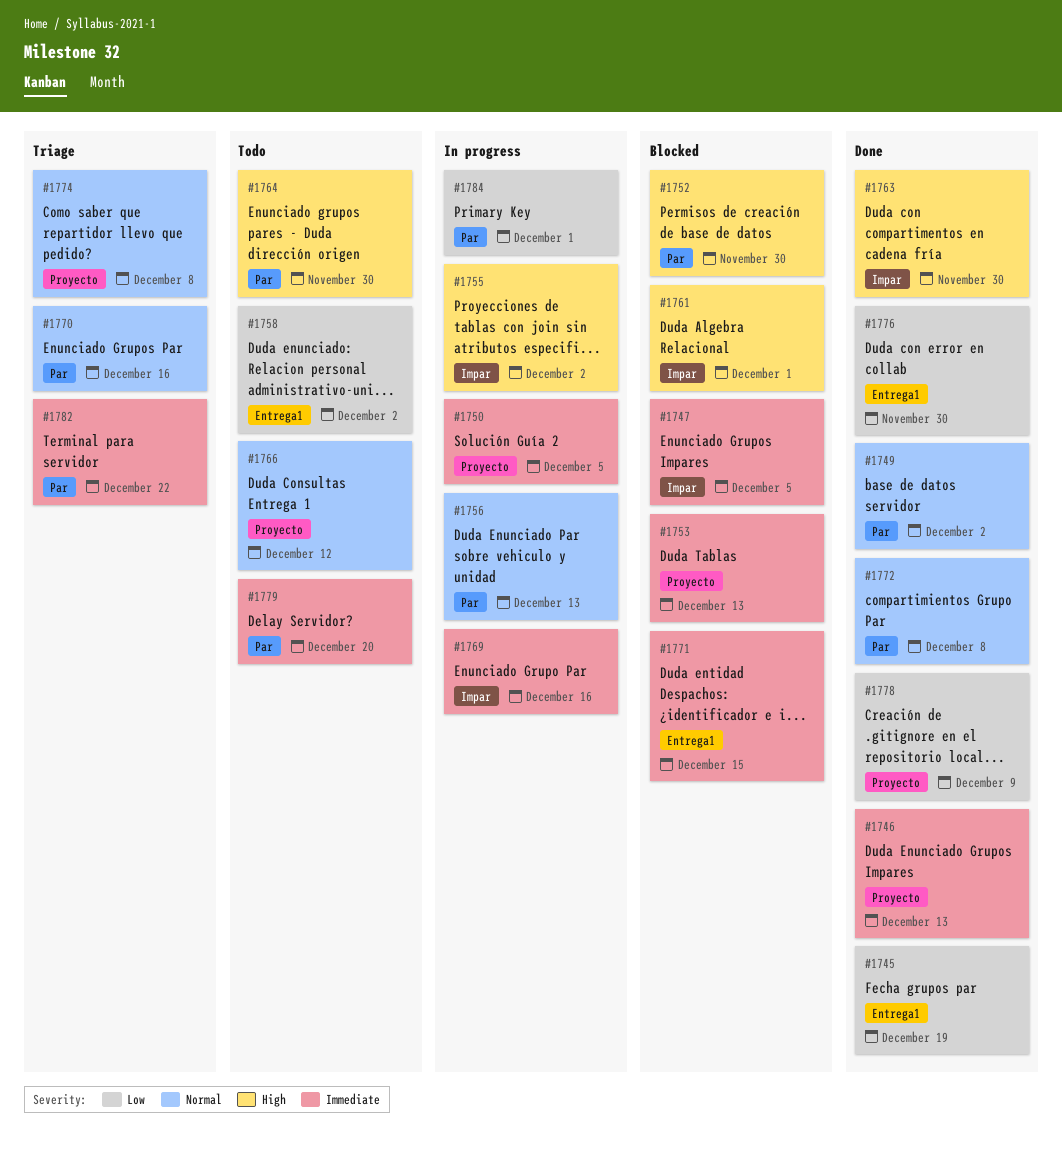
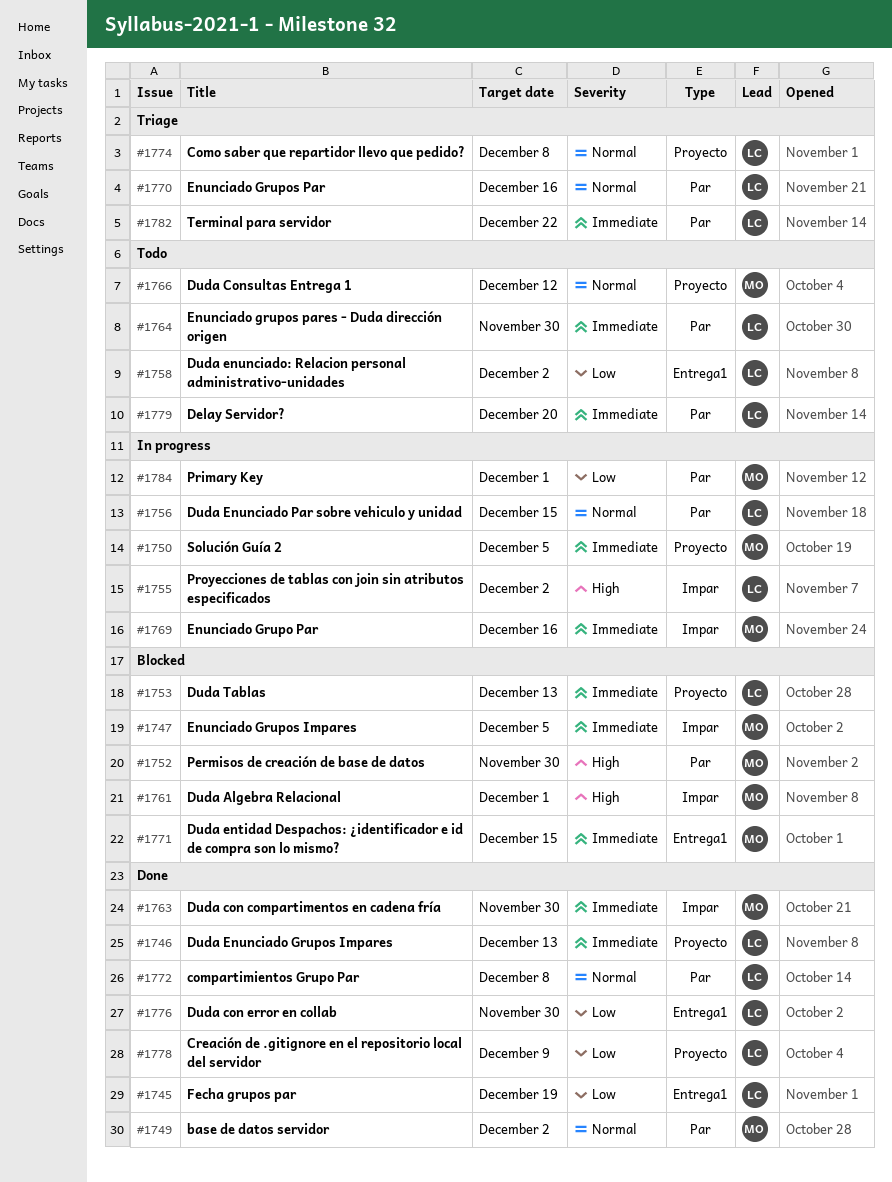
#1756, due: Dec 13 -> Dec 15
#1763, priority: High -> Immediate
#1764, priority: High -> Immediate

